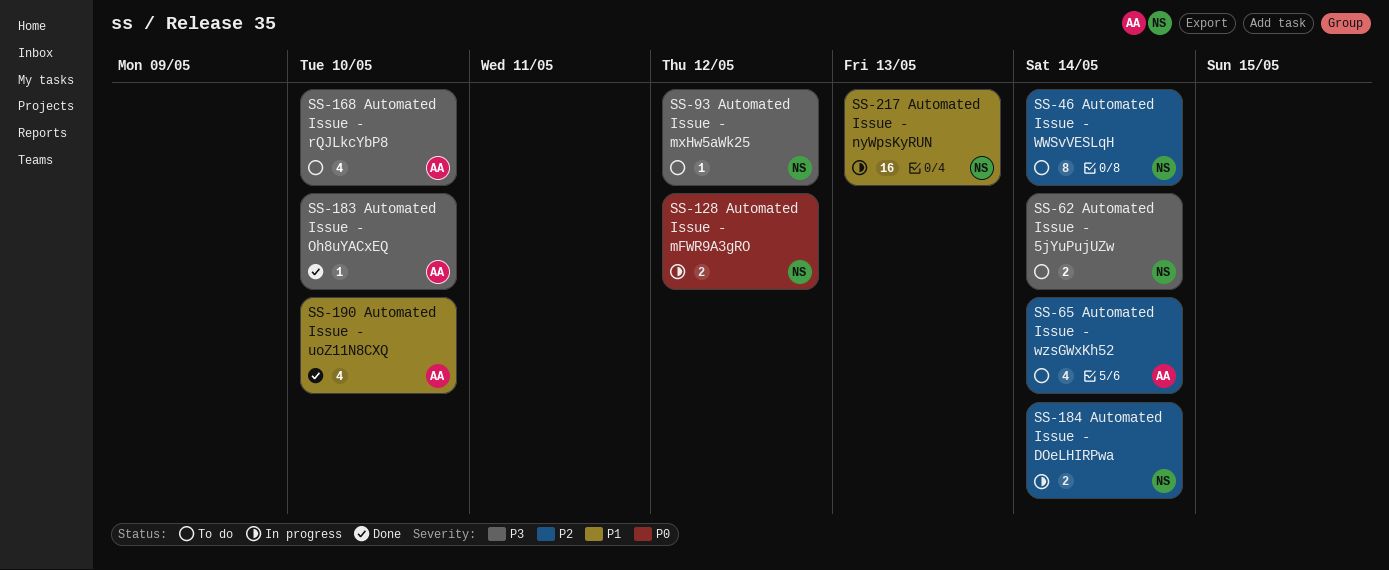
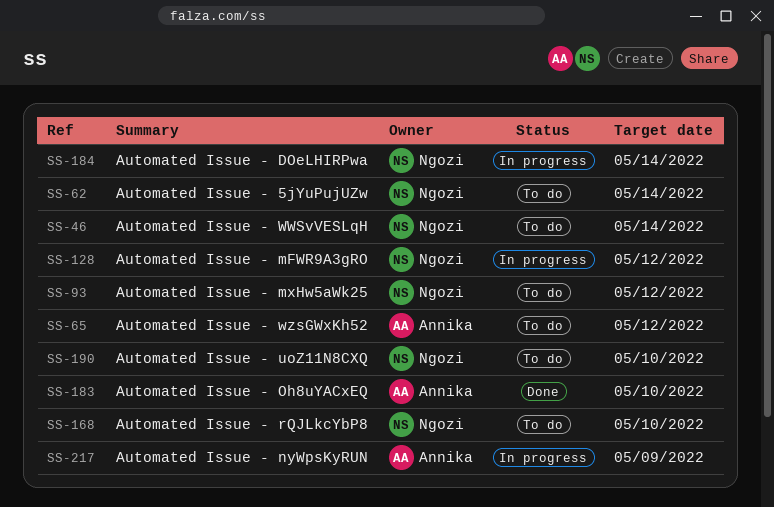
SS-65, due: May 14 -> May 12
SS-168, owner: Annika -> Ngozi
SS-190, status: Done -> To do
SS-190, owner: Annika -> Ngozi
SS-217, owner: Ngozi -> Annika
SS-217, due: May 13 -> May 9

